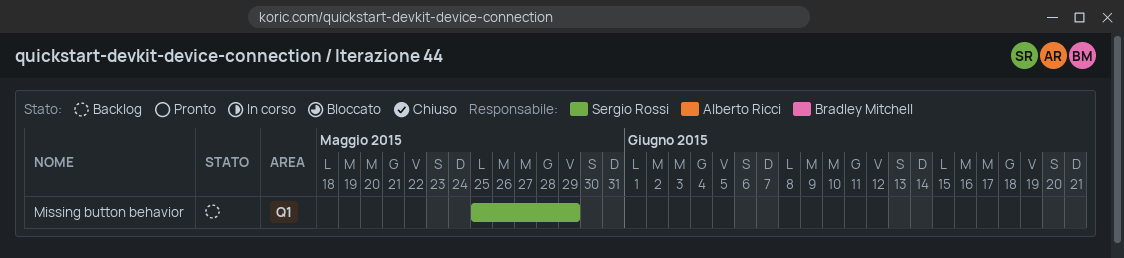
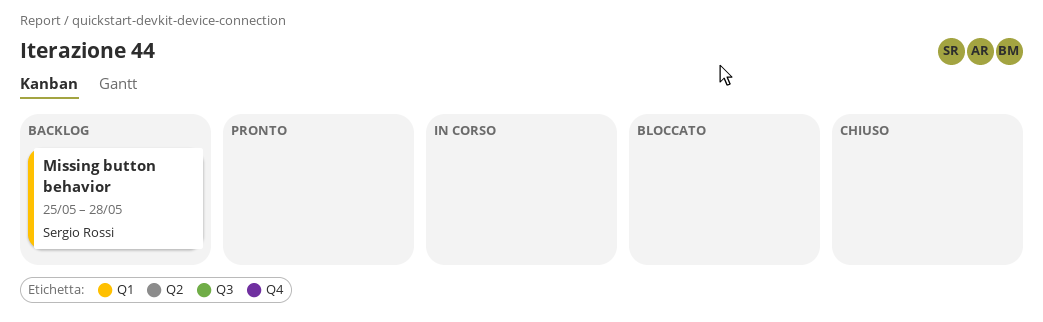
Missing button behavior, due: May 29 -> May 28

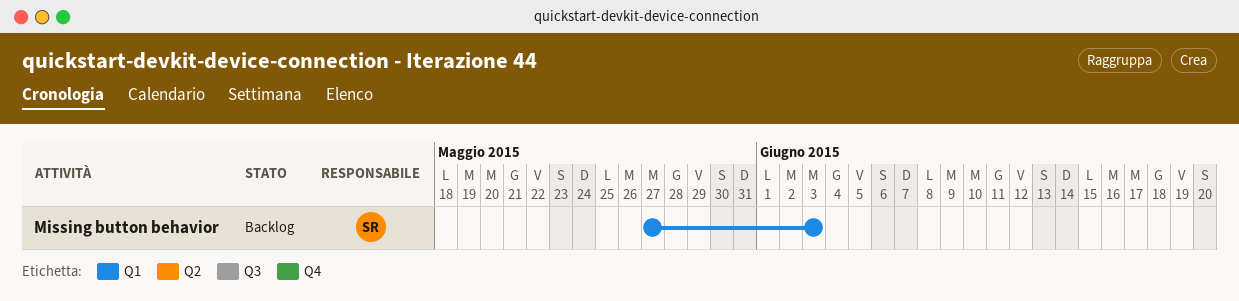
Missing button behavior, start: May 25 -> May 27
Missing button behavior, due: May 28 -> Jun 3

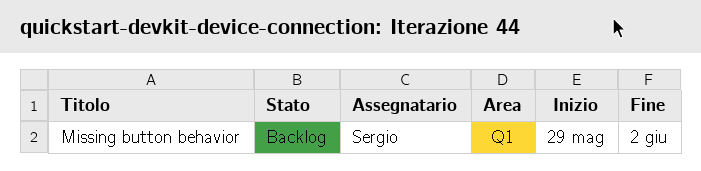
Missing button behavior, start: May 27 -> May 29
Missing button behavior, due: Jun 3 -> Jun 2

